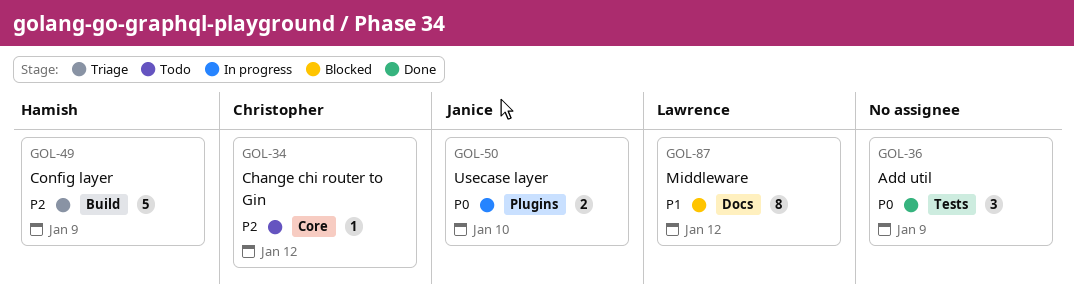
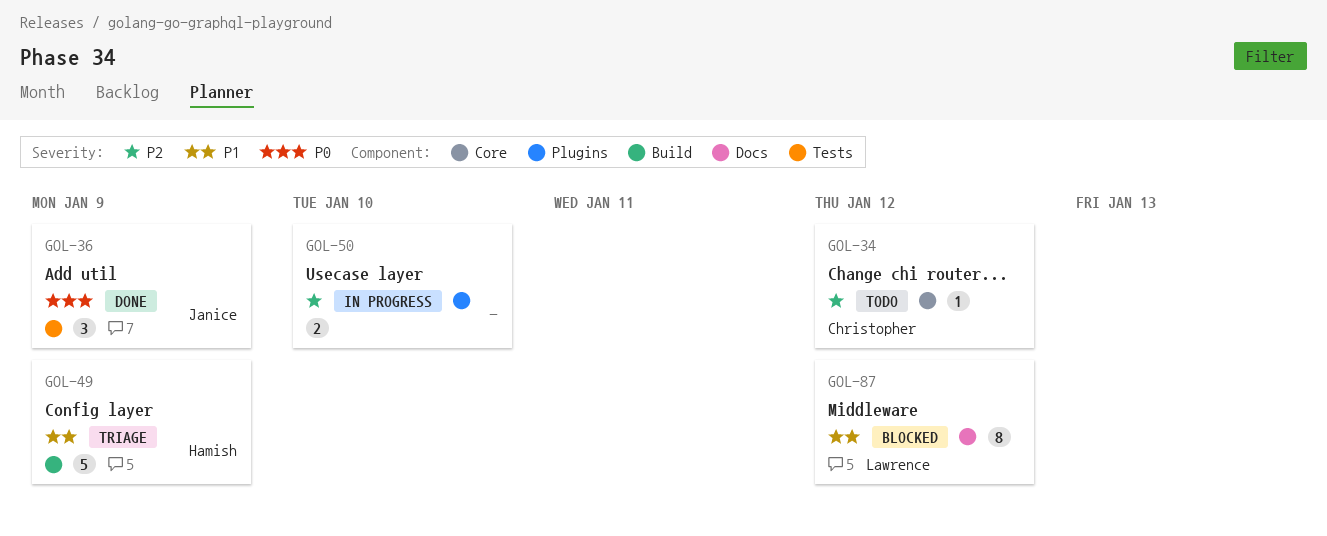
GOL-36, owner: none -> Janice
GOL-49, priority: P2 -> P1
GOL-50, owner: Janice -> none
GOL-50, priority: P0 -> P2

